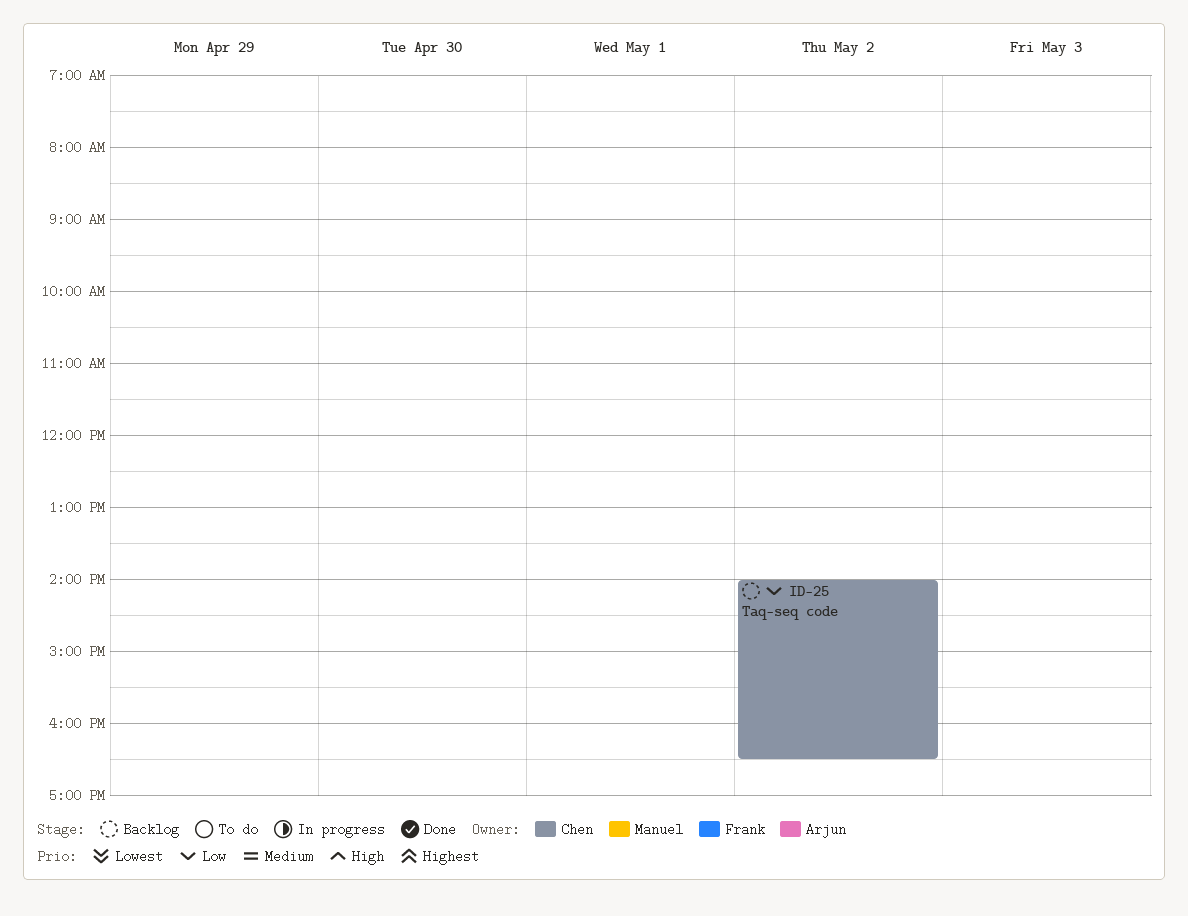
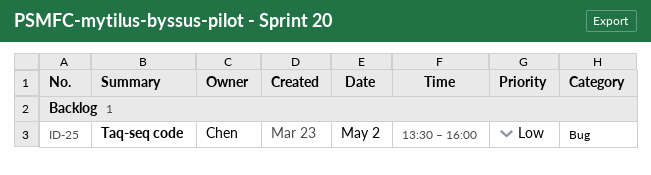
ID-25, begins: 14:00 -> 13:30
ID-25, ends: 16:30 -> 16:00

